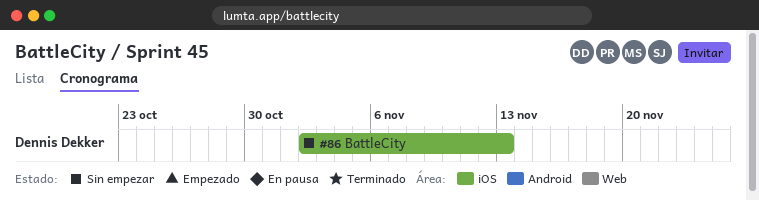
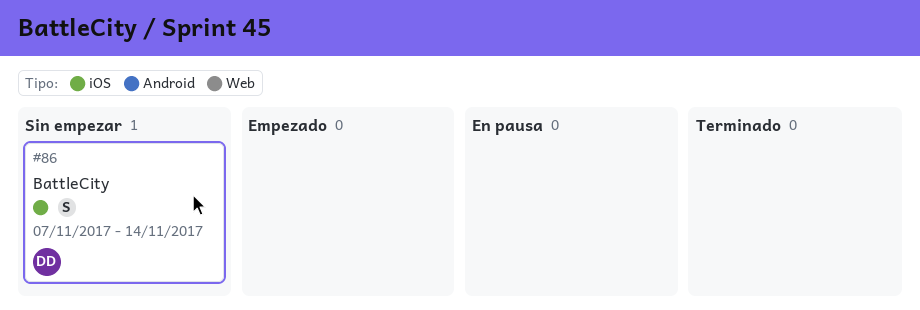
#86, start: Nov 2 -> Nov 7
#86, due: Nov 13 -> Nov 14

